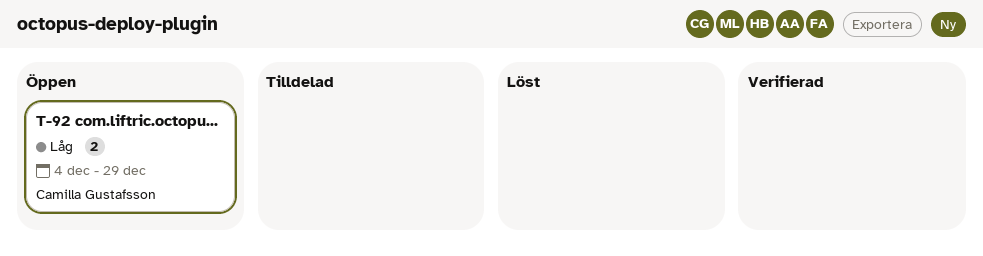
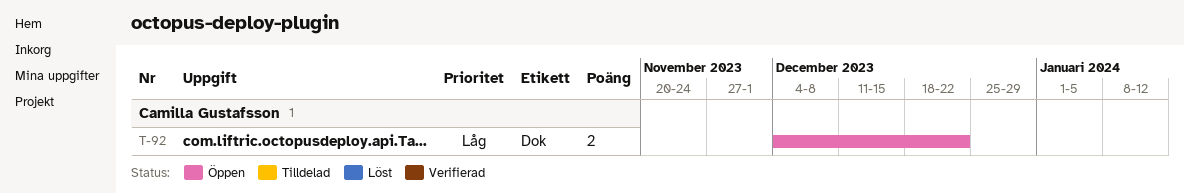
T-92, due: Dec 29 -> Dec 22

